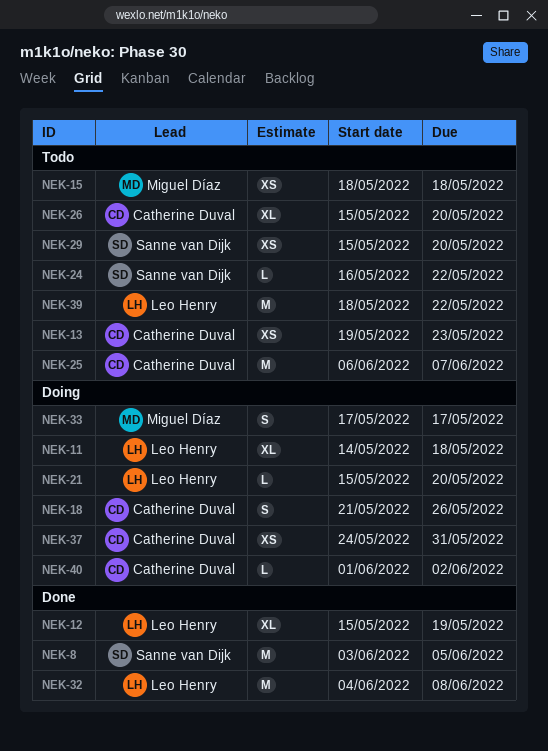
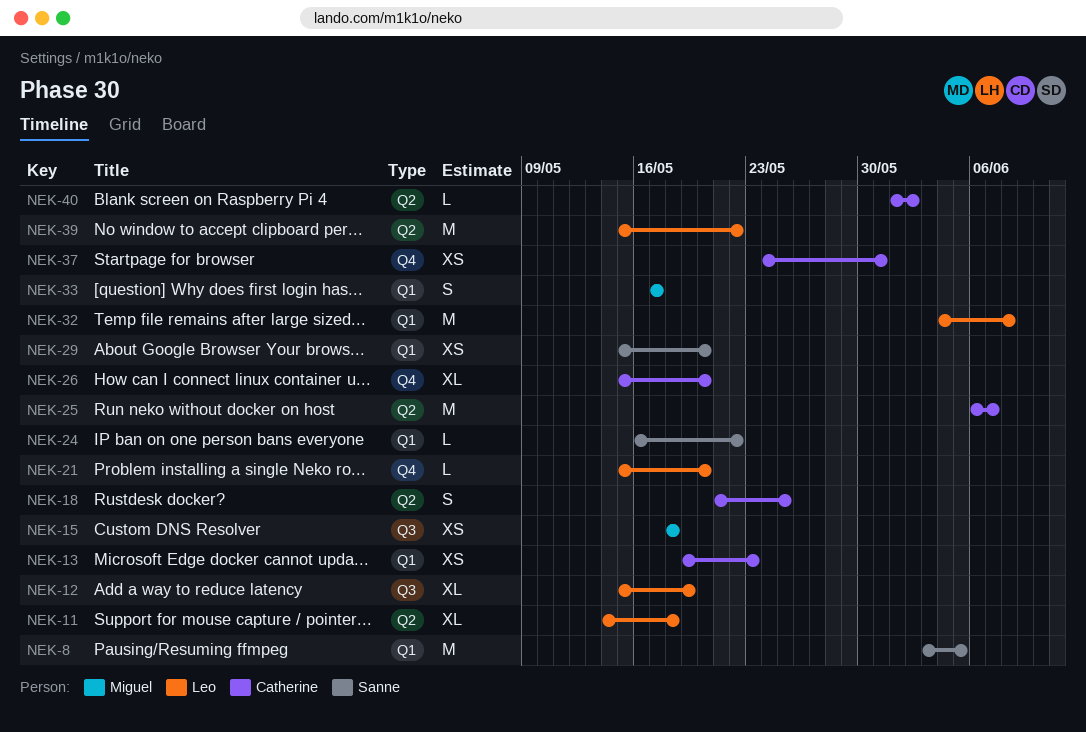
NEK-18, due: May 26 -> May 25
NEK-39, start: May 18 -> May 15

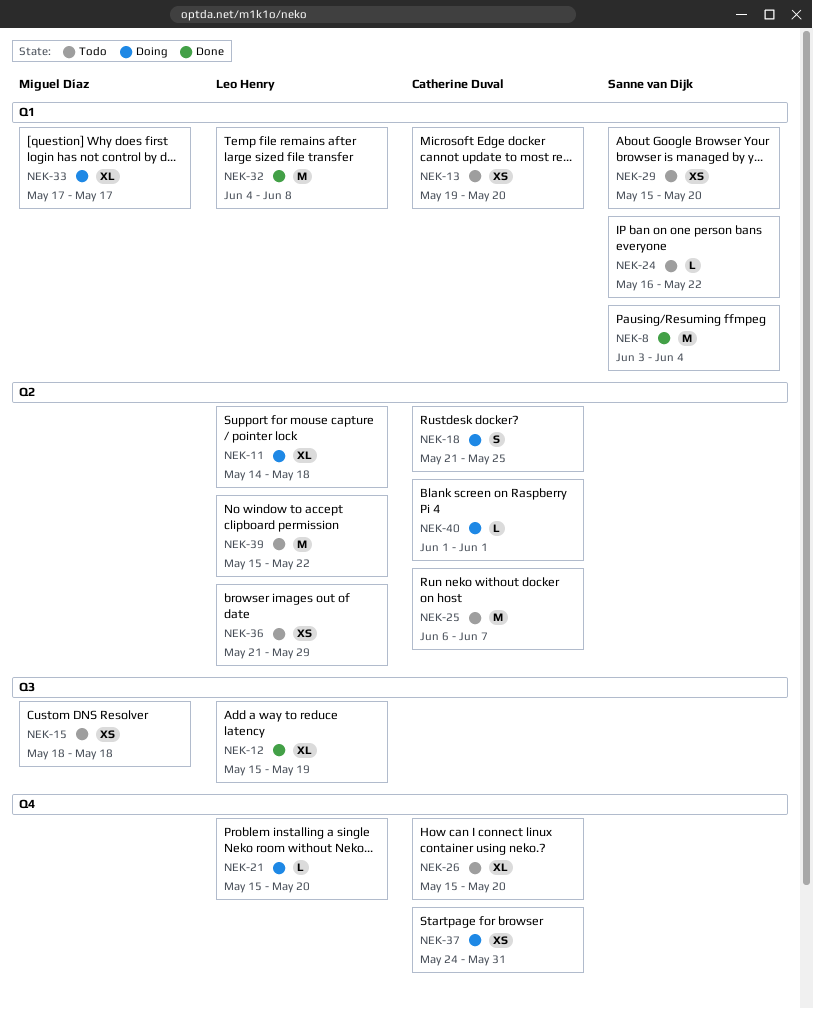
NEK-8, due: Jun 5 -> Jun 4
NEK-13, due: May 23 -> May 20
NEK-33, estimate: S -> XL
NEK-36: none -> present
NEK-40, due: Jun 2 -> Jun 1

